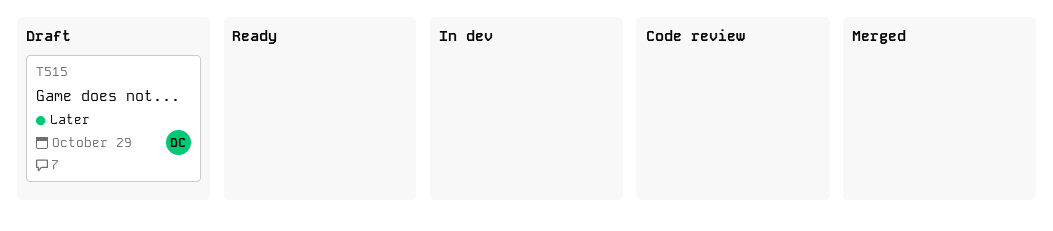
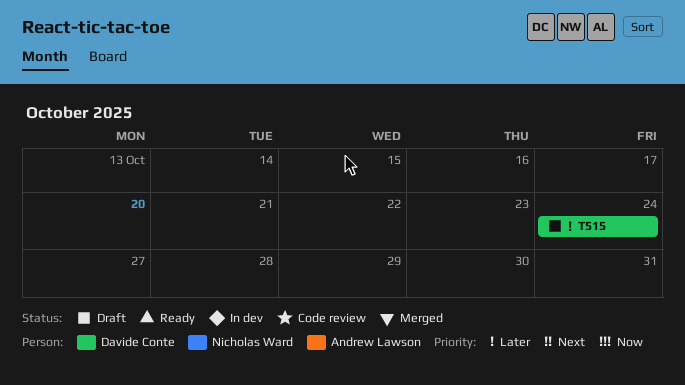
T515, due: Oct 29 -> Oct 24

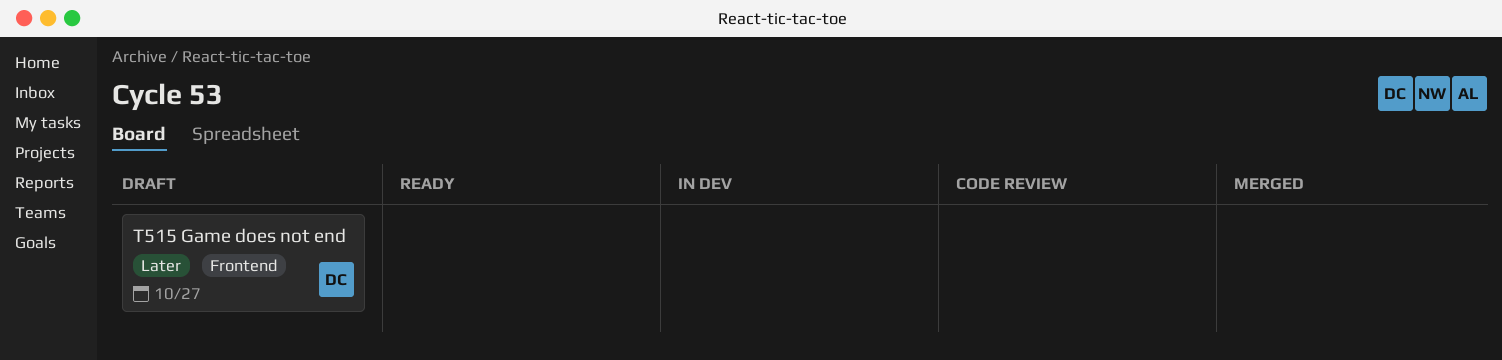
T515, due: Oct 24 -> Oct 27

